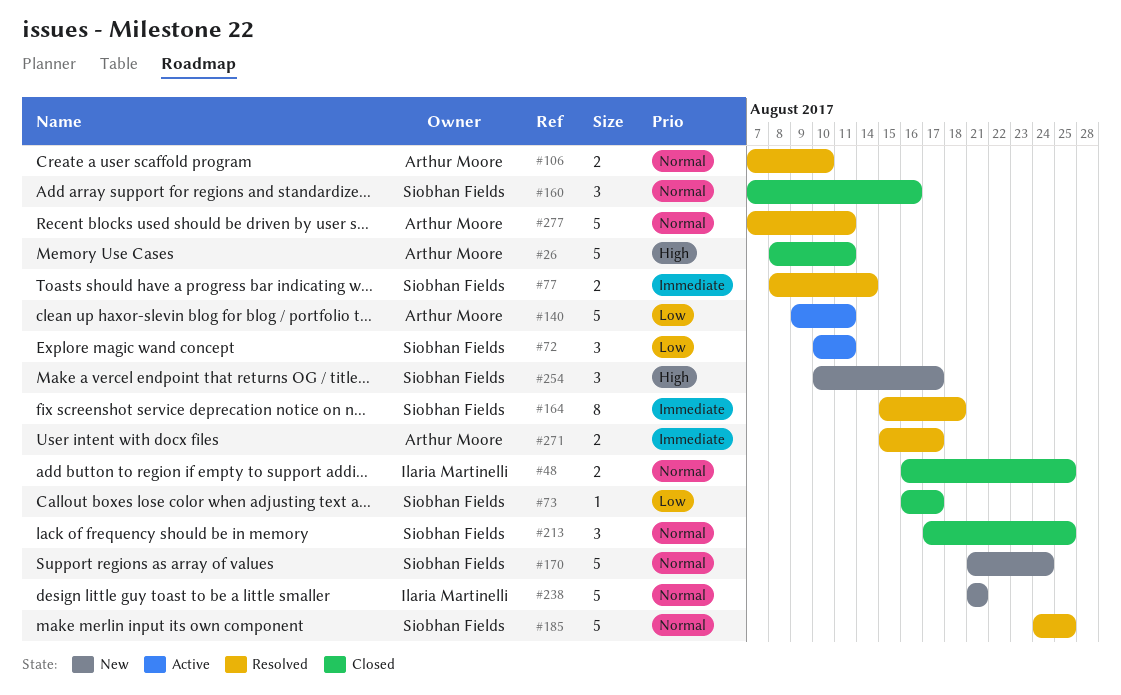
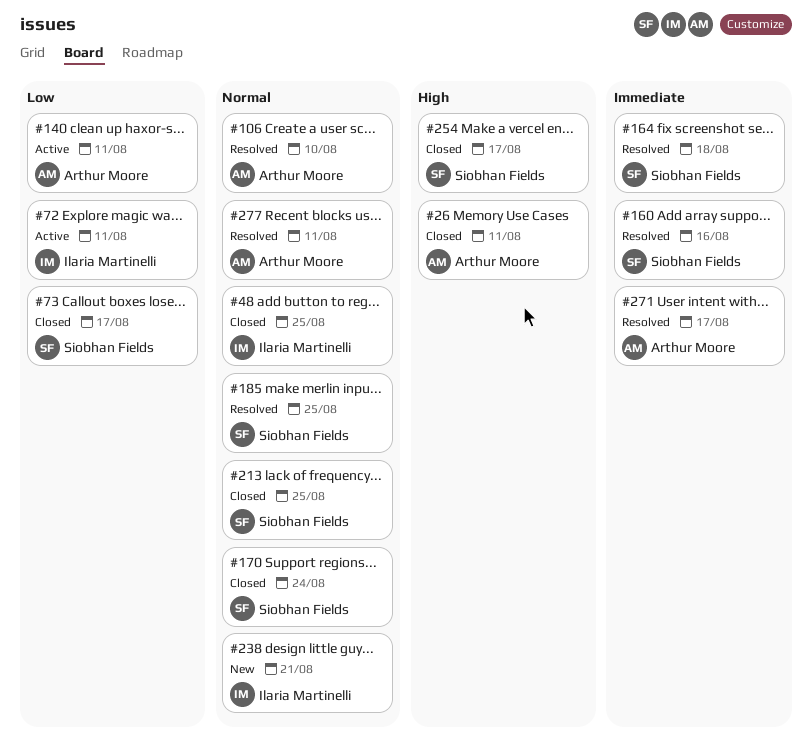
#72, owner: Siobhan Fields -> Ilaria Martinelli
#77: present -> none
#160, status: Closed -> Resolved
#160, priority: Normal -> Immediate
#170, status: New -> Closed
#254, status: New -> Closed

